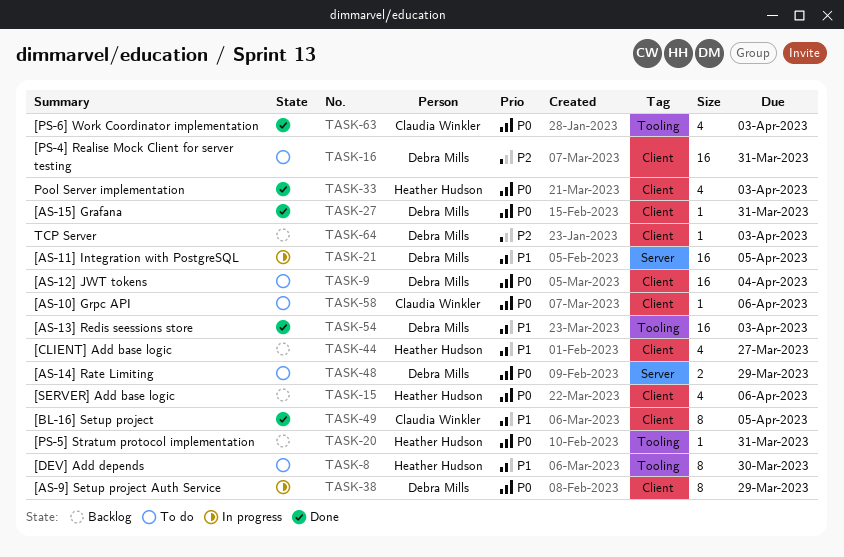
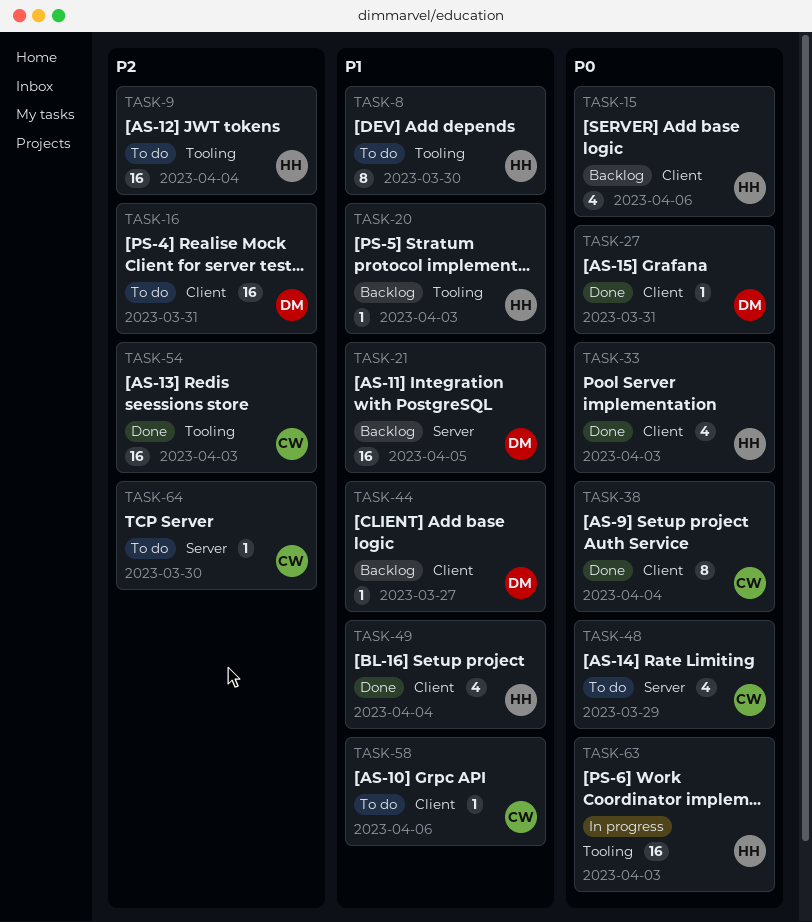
TASK-9, owner: Debra Mills -> Heather Hudson
TASK-9, priority: P0 -> P2
TASK-9, label: Client -> Tooling
TASK-20, priority: P0 -> P1
TASK-20, due: Mar 31 -> Apr 3
TASK-21, status: In progress -> Backlog
TASK-38, status: In progress -> Done
TASK-38, owner: Debra Mills -> Claudia Winkler
TASK-38, due: Mar 29 -> Apr 4
TASK-44, owner: Heather Hudson -> Debra Mills
TASK-44, estimate: 4 -> 1
TASK-48, owner: Debra Mills -> Claudia Winkler
TASK-48, estimate: 2 -> 4
TASK-49, owner: Claudia Winkler -> Heather Hudson
TASK-49, estimate: 8 -> 4
TASK-49, due: Apr 5 -> Apr 4
TASK-54, owner: Debra Mills -> Claudia Winkler
TASK-54, priority: P1 -> P2
TASK-58, priority: P0 -> P1
TASK-63, status: Done -> In progress
TASK-63, owner: Claudia Winkler -> Heather Hudson
TASK-63, estimate: 4 -> 16
TASK-64, status: Backlog -> To do
TASK-64, owner: Debra Mills -> Claudia Winkler
TASK-64, label: Client -> Server
TASK-64, due: Apr 3 -> Mar 30

